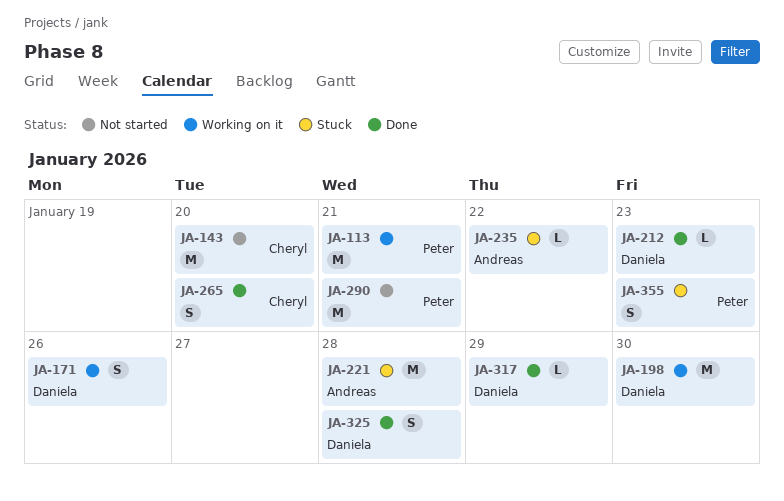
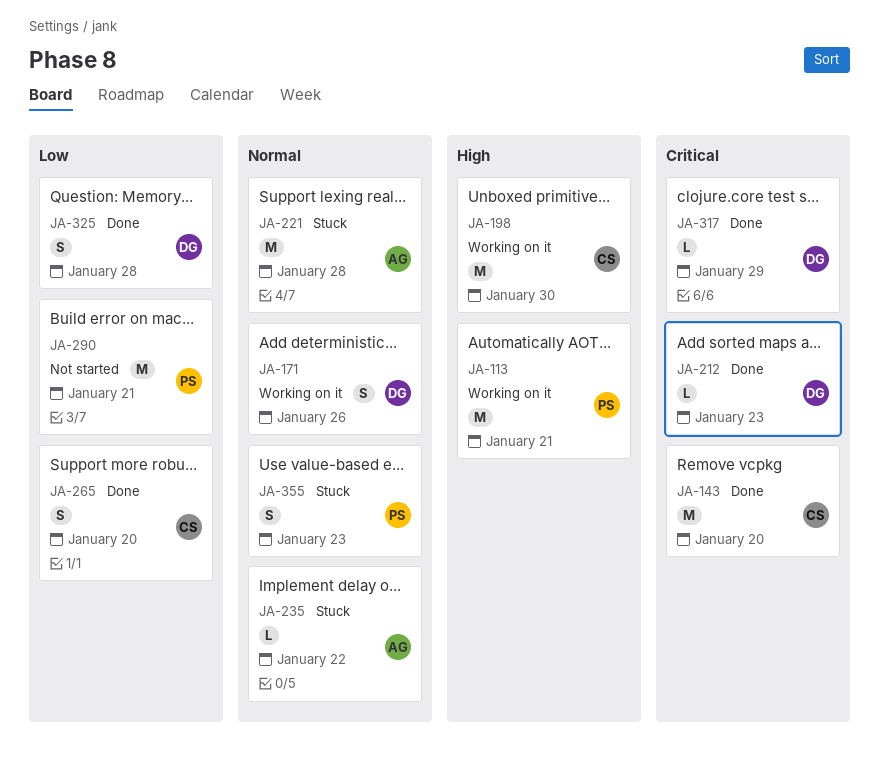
JA-143, status: Not started -> Done
JA-198, owner: Daniela -> Cheryl

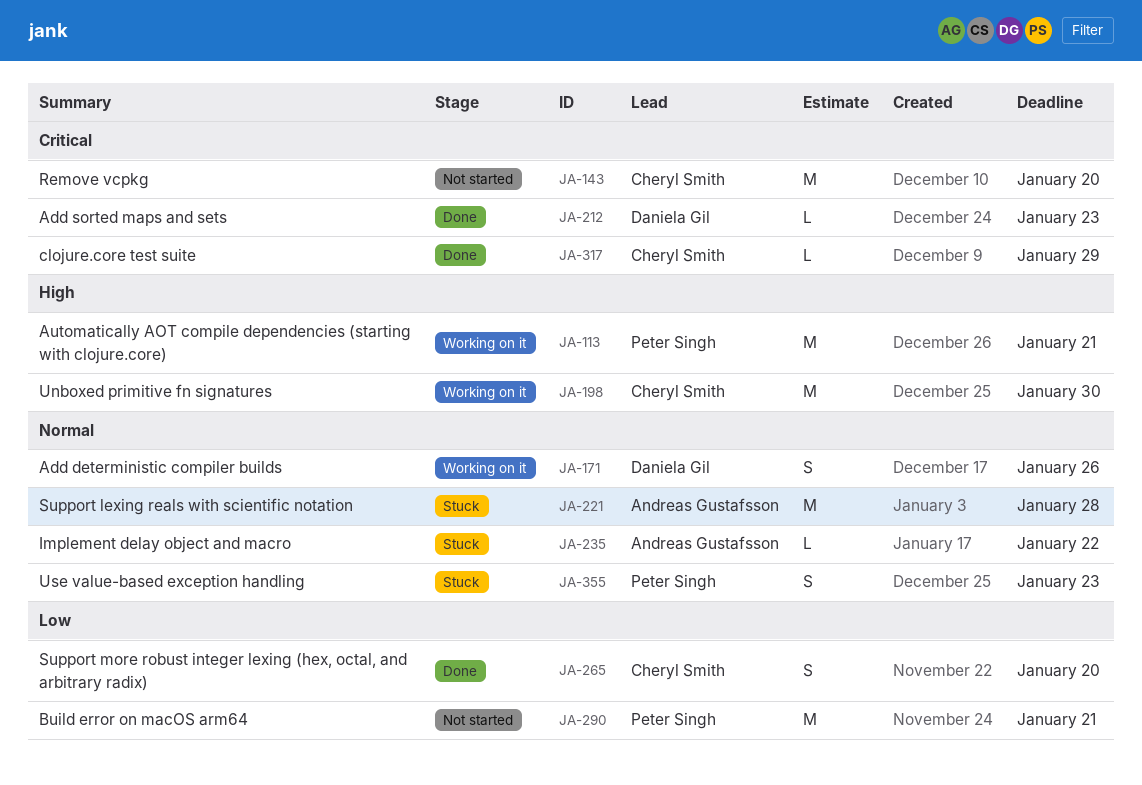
JA-143, status: Done -> Not started
JA-317, owner: Daniela Gil -> Cheryl Smith
JA-325: present -> none

